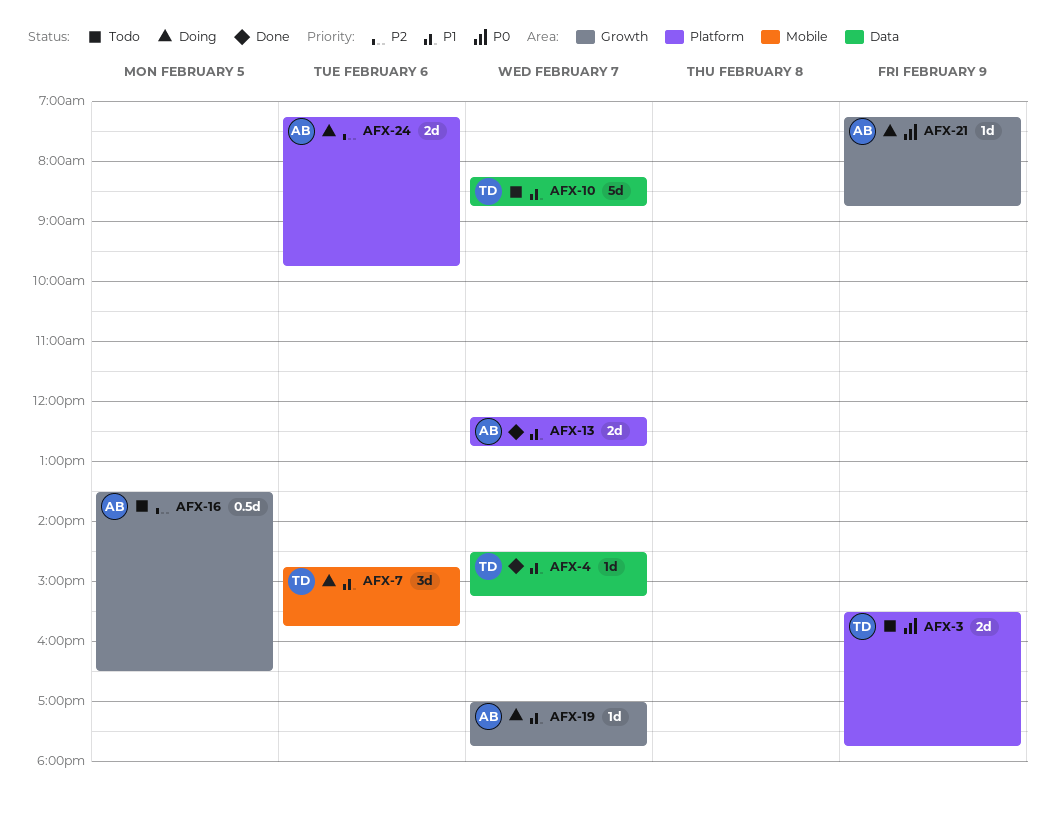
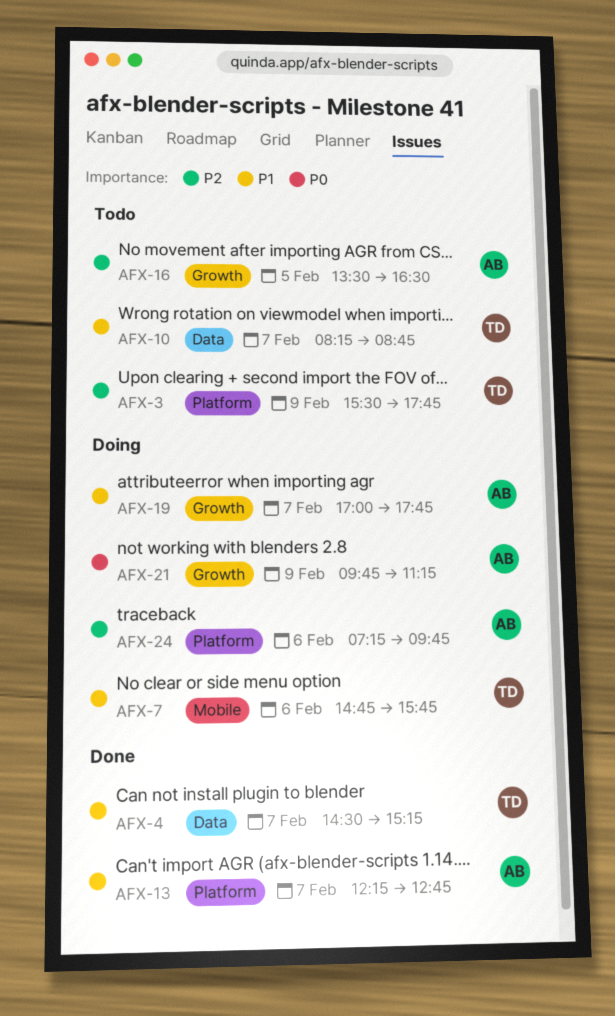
AFX-3, priority: P0 -> P2
AFX-21, begins: 07:15 -> 09:45
AFX-21, ends: 08:45 -> 11:15

